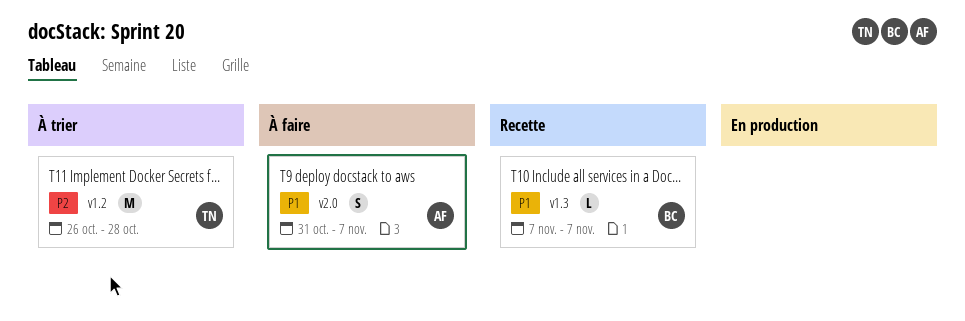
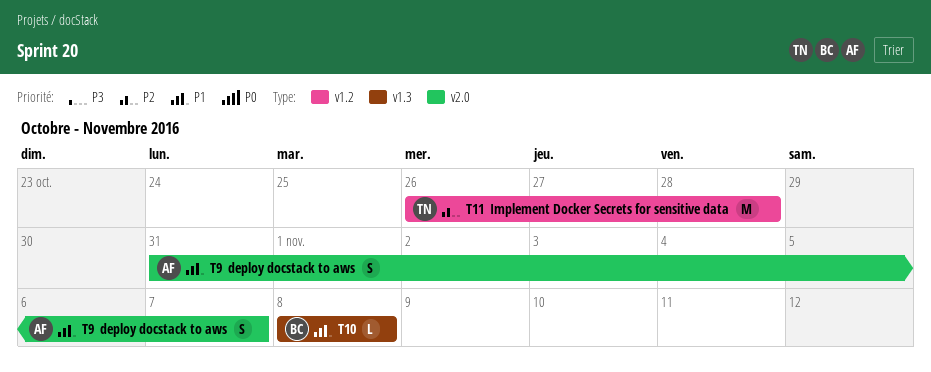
T10, start: Nov 7 -> Nov 8
T10, due: Nov 7 -> Nov 8

